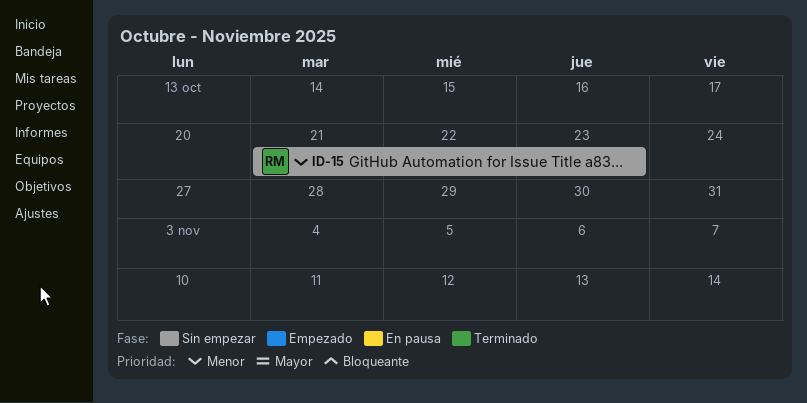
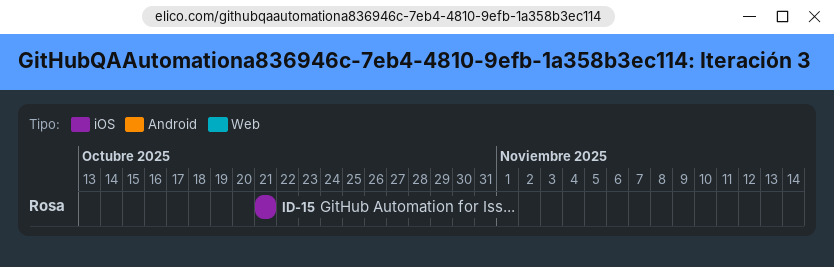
ID-15, due: Oct 23 -> Oct 21

